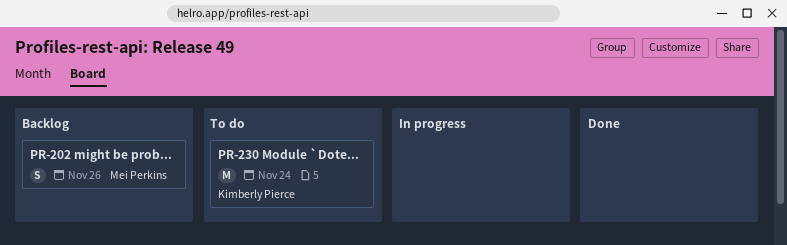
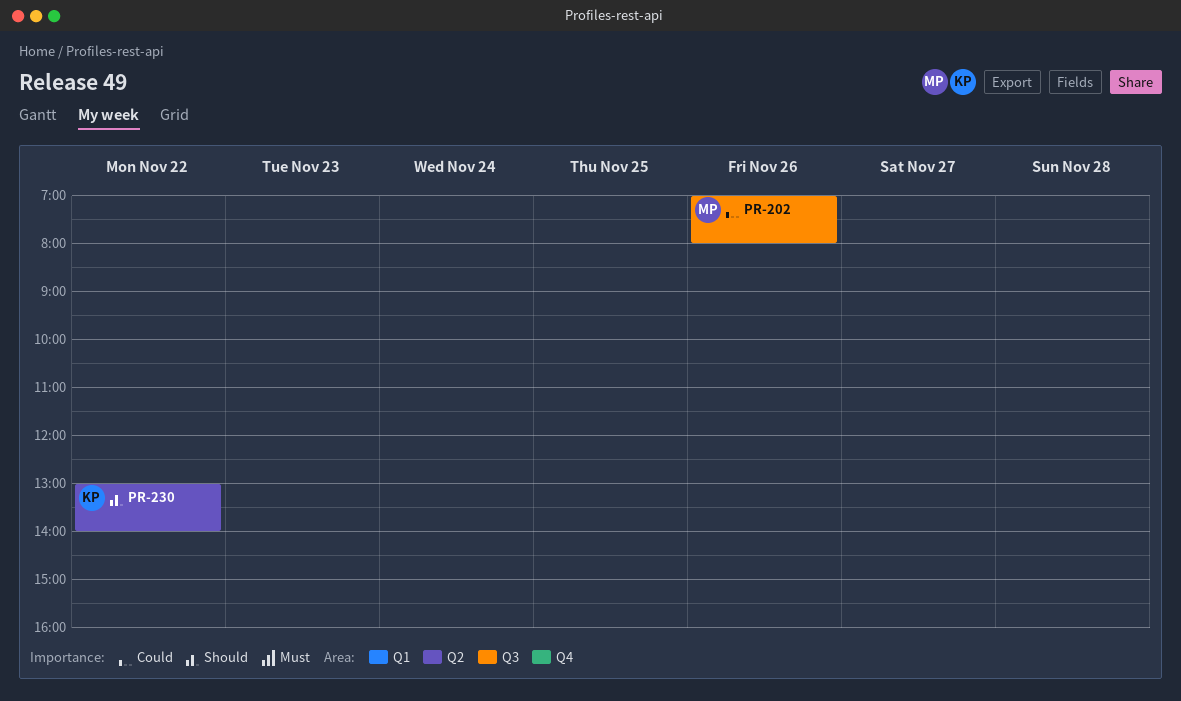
PR-230, day: Nov 24 -> Nov 22

